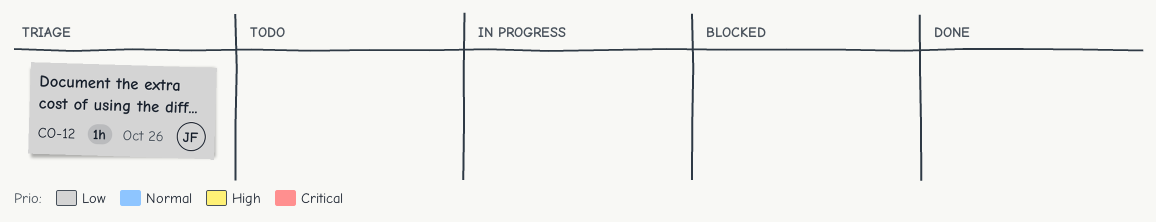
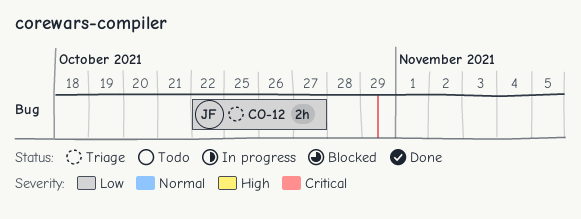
CO-12, estimate: 1h -> 2h
CO-12, due: Oct 26 -> Oct 27

